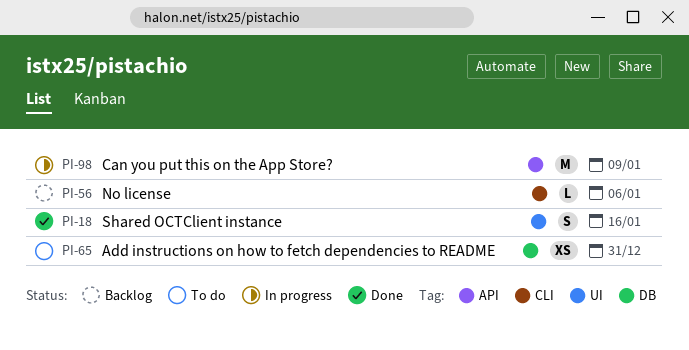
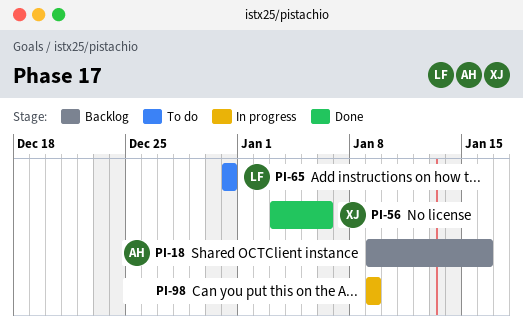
PI-18, status: Done -> Backlog
PI-56, status: Backlog -> Done

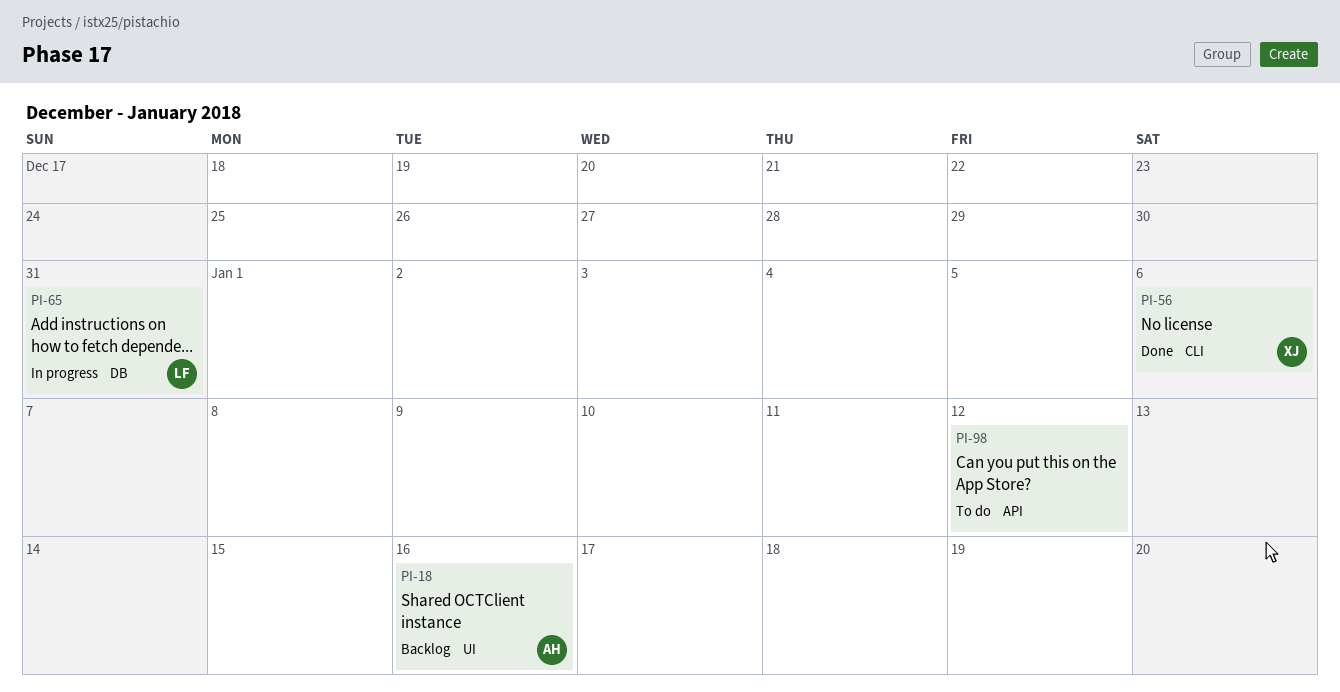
PI-65, status: To do -> In progress
PI-98, status: In progress -> To do
PI-98, due: Jan 9 -> Jan 12

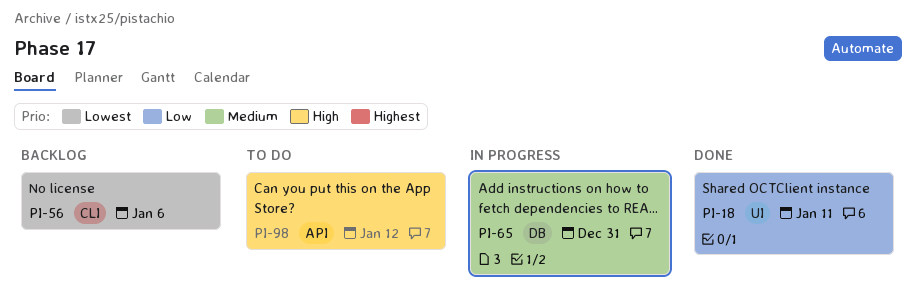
PI-18, status: Backlog -> Done
PI-18, due: Jan 16 -> Jan 11
PI-56, status: Done -> Backlog

